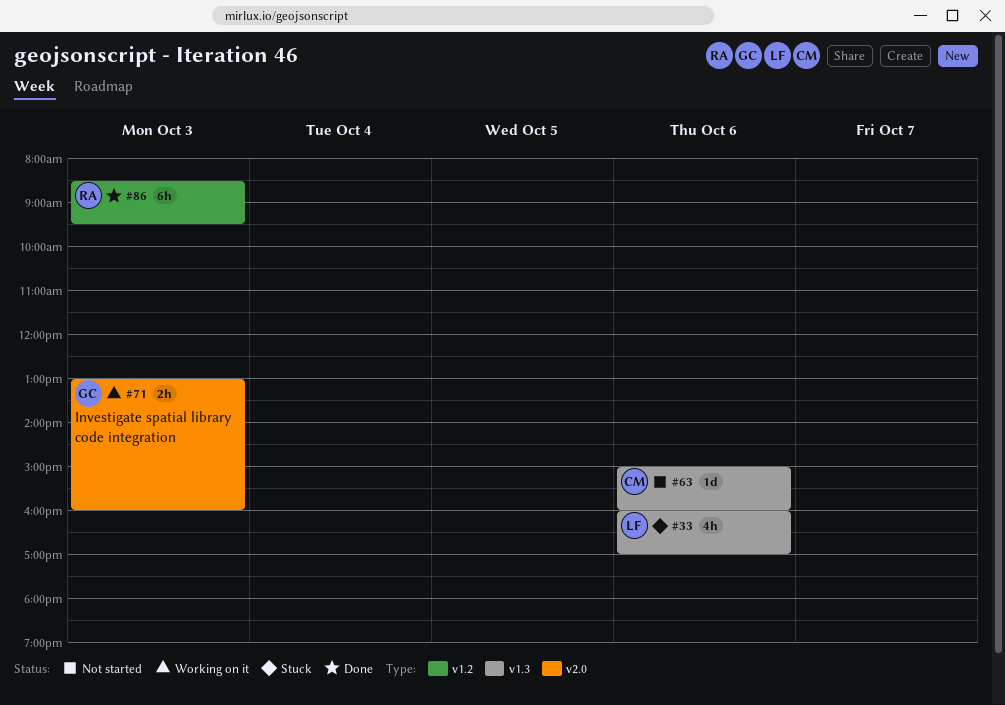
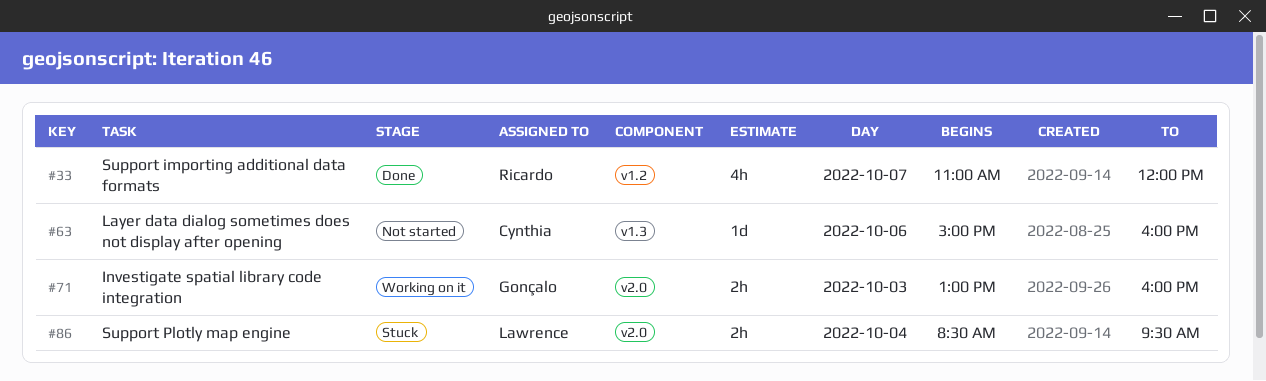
#33, status: Stuck -> Done
#33, owner: Lawrence -> Ricardo
#33, label: v1.3 -> v1.2
#33, day: Oct 6 -> Oct 7
#33, begins: 16:00 -> 11:00
#33, ends: 17:00 -> 12:00
#86, status: Done -> Stuck
#86, owner: Ricardo -> Lawrence
#86, label: v1.2 -> v2.0
#86, estimate: 6h -> 2h
#86, day: Oct 3 -> Oct 4

